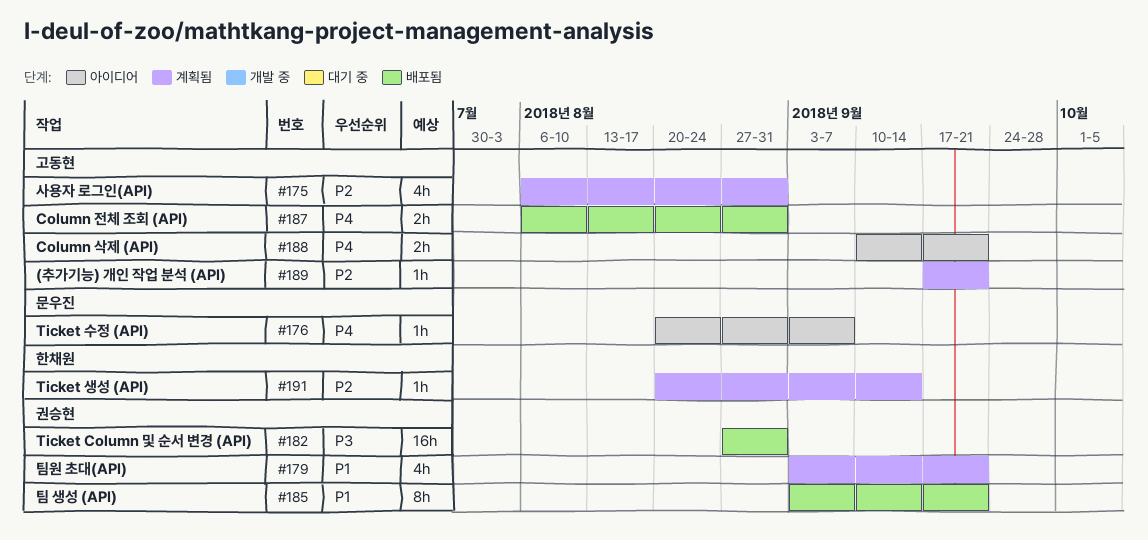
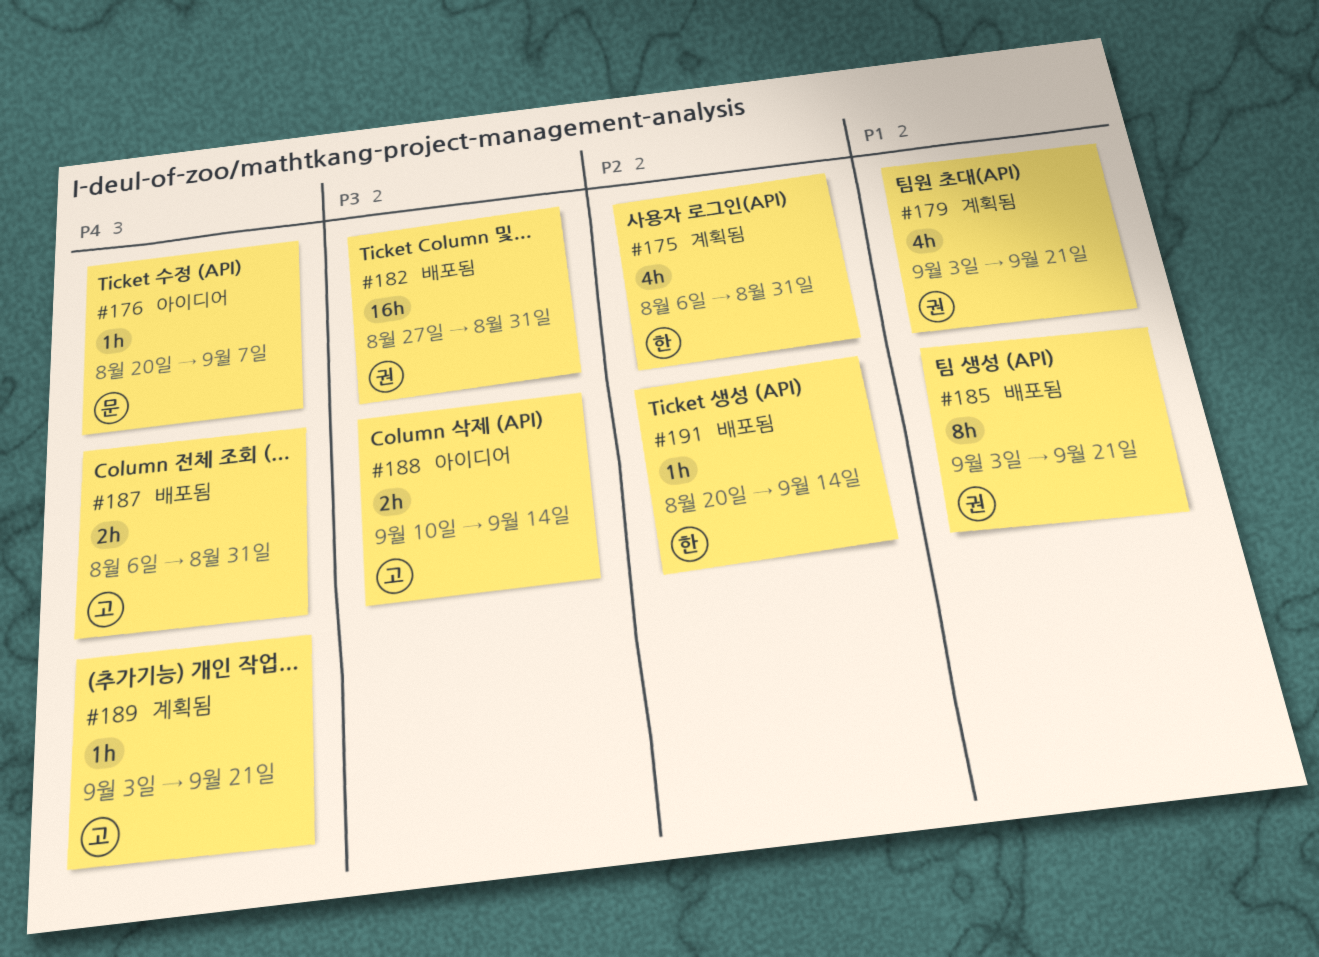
#175, owner: 고동현 -> 한채원
#188, priority: P4 -> P3
#188, due: Sep 21 -> Sep 14
#189, priority: P2 -> P4
#189, start: Sep 17 -> Sep 3
#191, status: 계획됨 -> 배포됨

